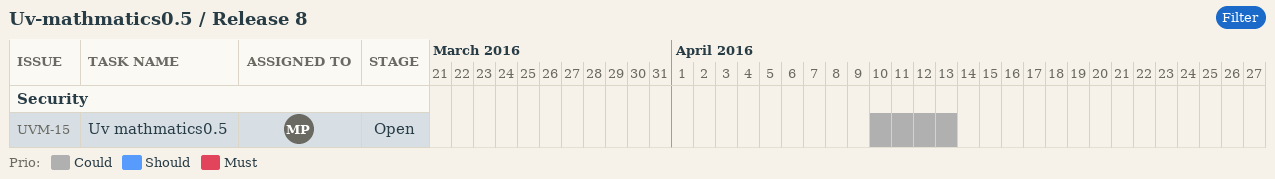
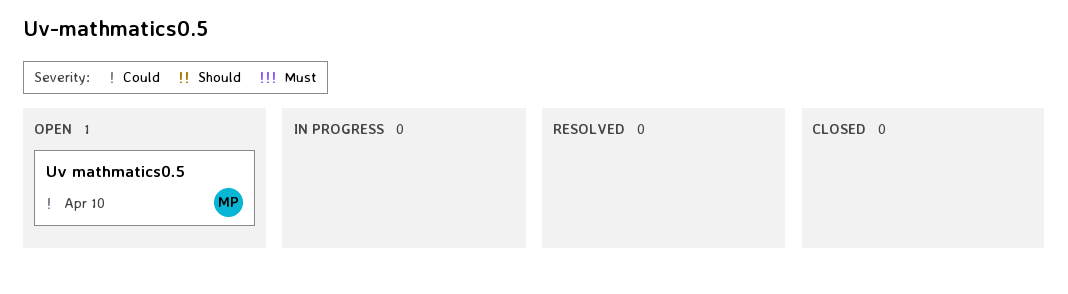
Uv mathmatics0.5, due: Apr 13 -> Apr 10

